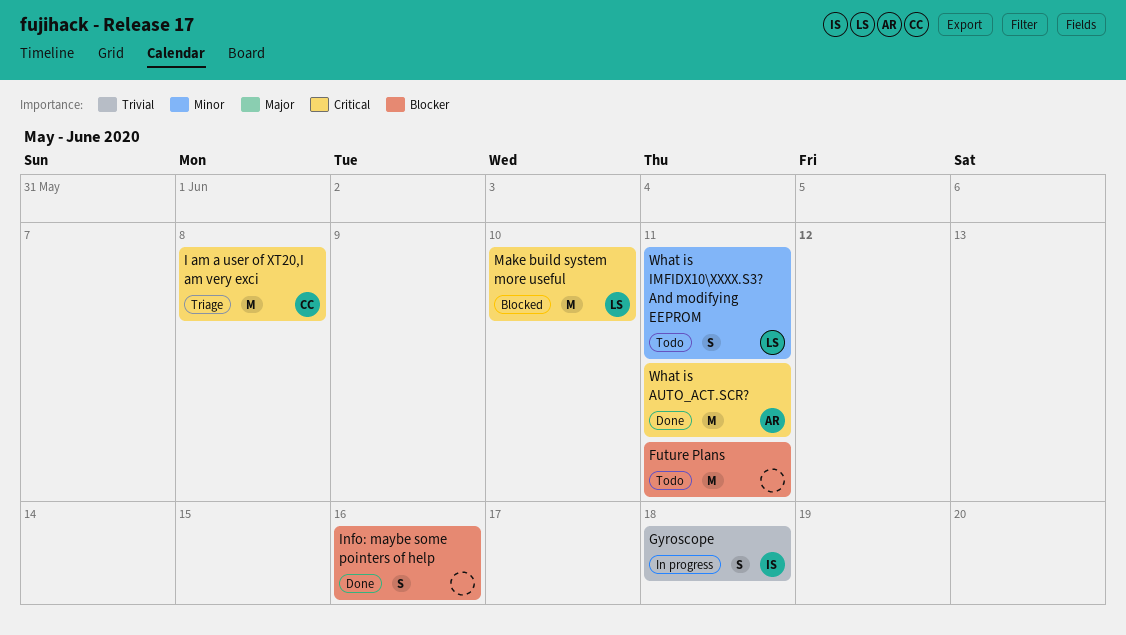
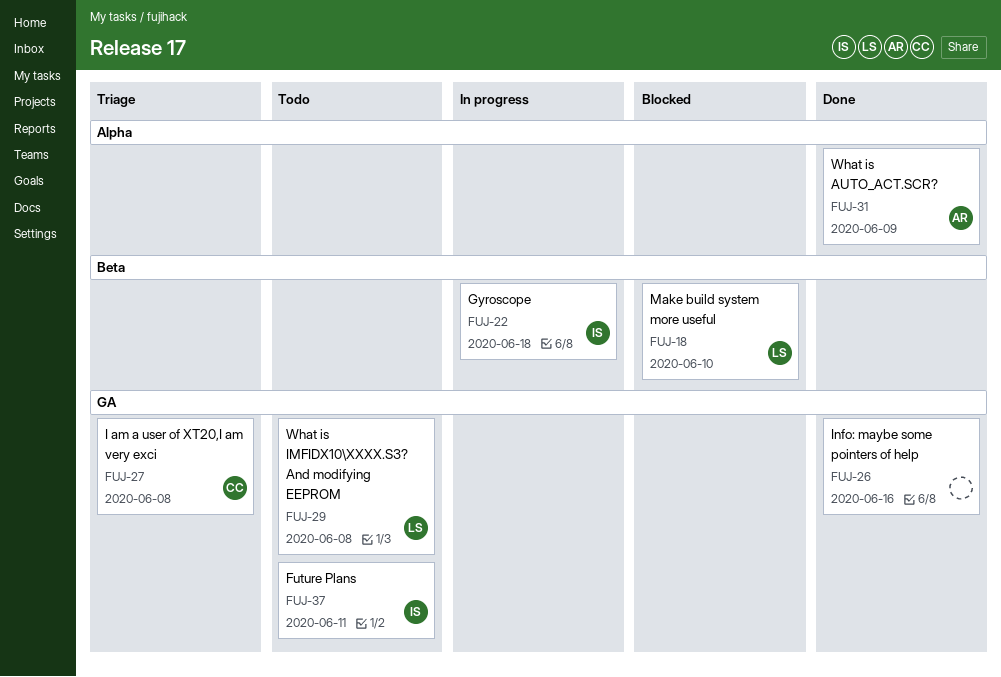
Future Plans, owner: none -> IS
What is AUTO_ACT.SCR?, due: Jun 11 -> Jun 9
What is IMFIDX10\XXXX.S3? And modifying EEPROM, due: Jun 11 -> Jun 8

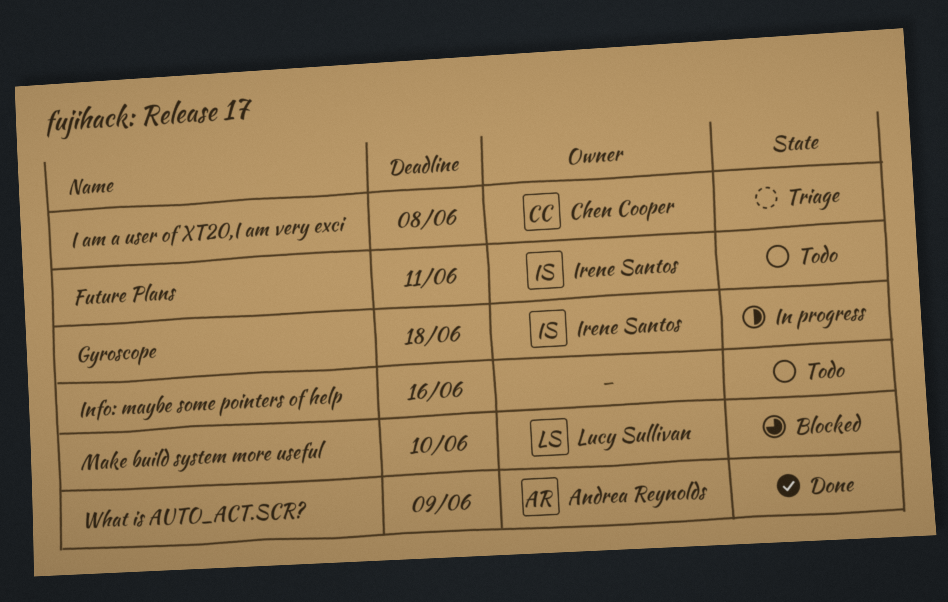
Info: maybe some pointers of help, status: Done -> Todo
What is IMFIDX10\XXXX.S3? And modifying EEPROM: present -> none

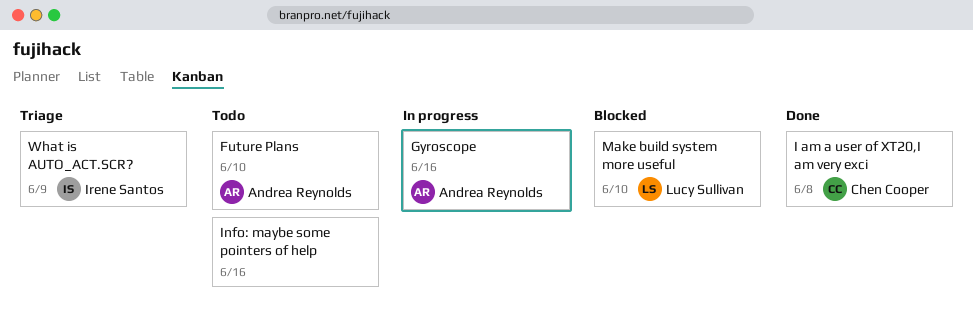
Future Plans, owner: Irene Santos -> Andrea Reynolds
Future Plans, due: Jun 11 -> Jun 10
Gyroscope, owner: Irene Santos -> Andrea Reynolds
Gyroscope, due: Jun 18 -> Jun 16
I am a user of XT20,I am very exci, status: Triage -> Done
What is AUTO_ACT.SCR?, status: Done -> Triage
What is AUTO_ACT.SCR?, owner: Andrea Reynolds -> Irene Santos

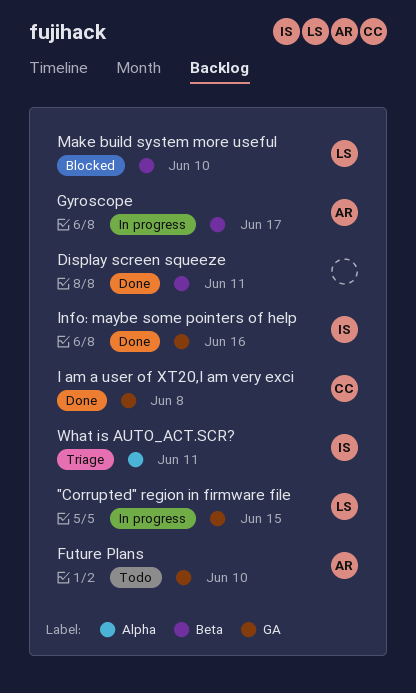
"Corrupted" region in firmware file: none -> present
Display screen squeeze: none -> present
Gyroscope, due: Jun 16 -> Jun 17
Info: maybe some pointers of help, status: Todo -> Done
Info: maybe some pointers of help, owner: none -> Irene Santos
What is AUTO_ACT.SCR?, due: Jun 9 -> Jun 11

